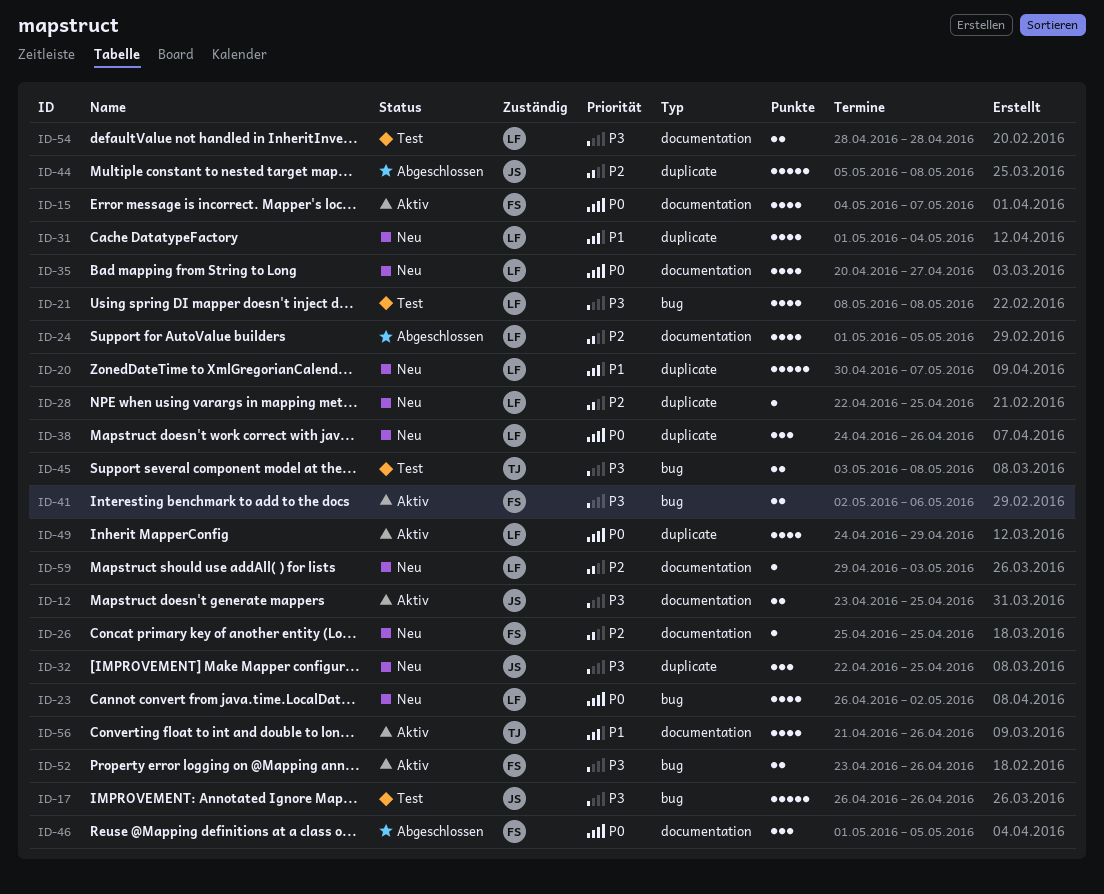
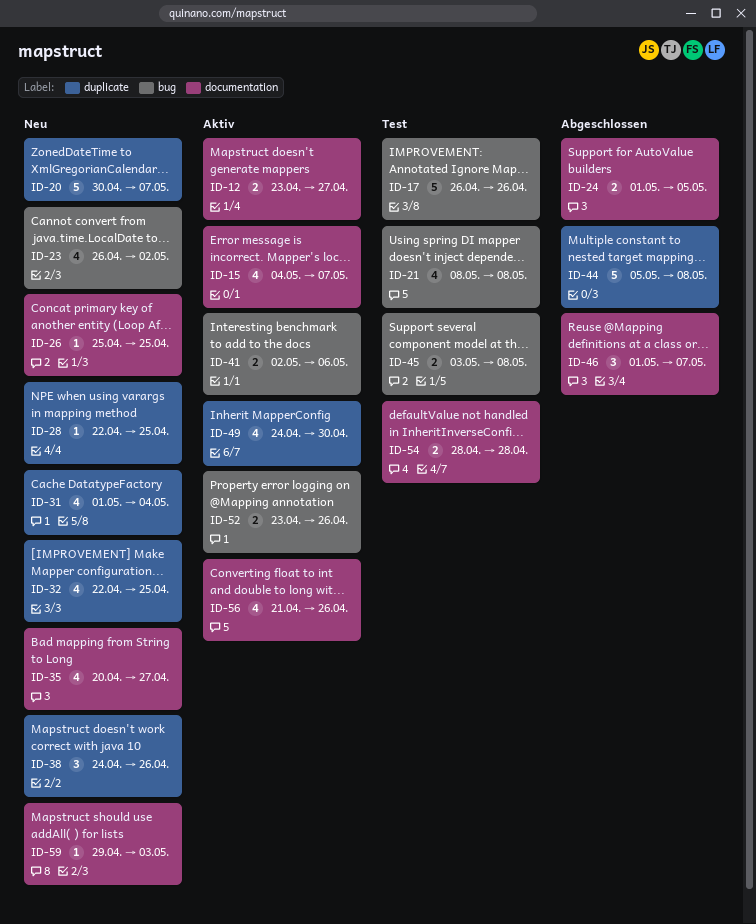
ID-12, due: Apr 25 -> Apr 27
ID-24, estimate: 4 -> 2
ID-32, estimate: 3 -> 4
ID-46, due: May 5 -> May 7
ID-49, due: Apr 29 -> Apr 30

